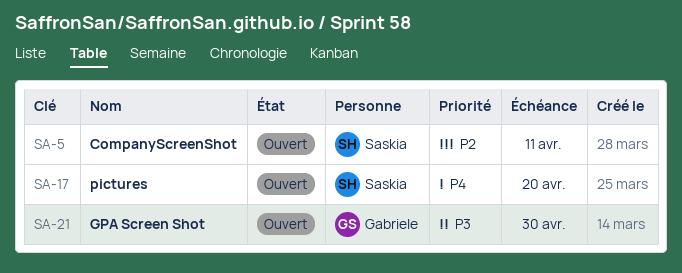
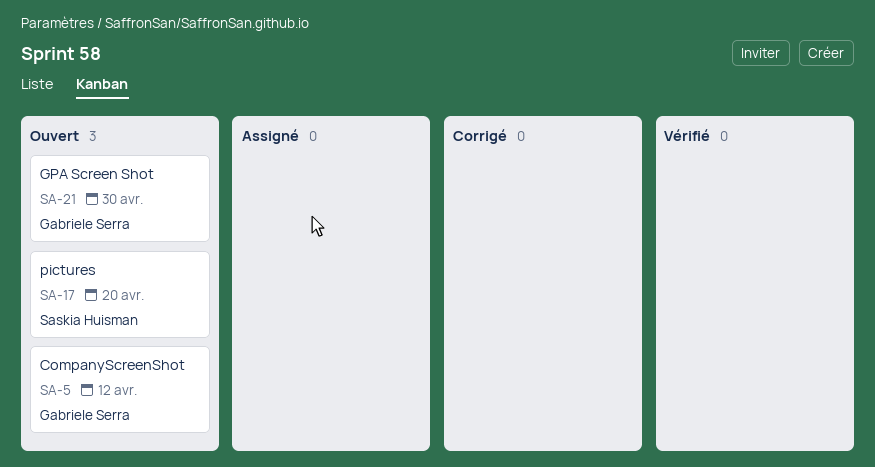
SA-5, owner: Saskia Huisman -> Gabriele Serra
SA-5, due: Apr 11 -> Apr 12

